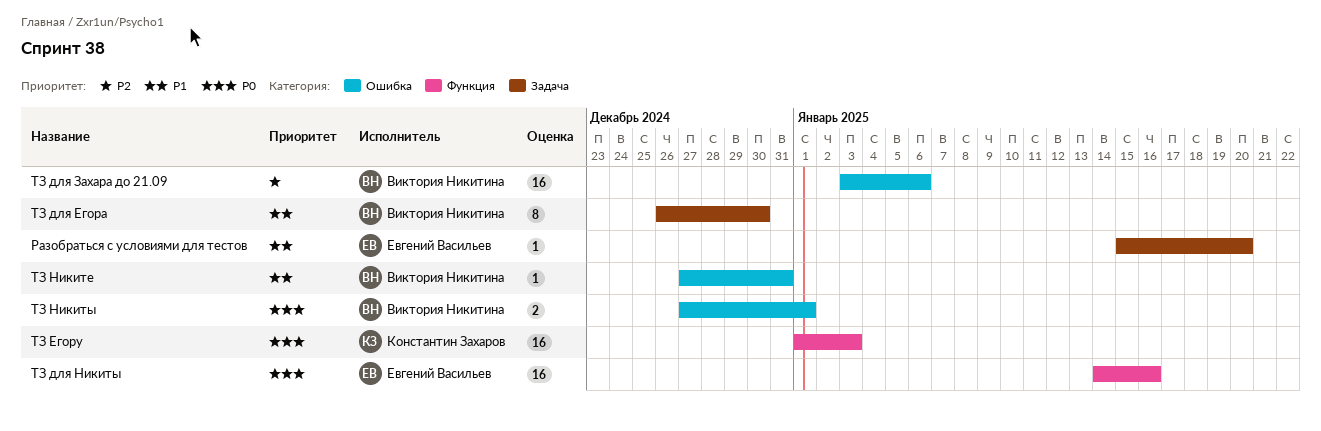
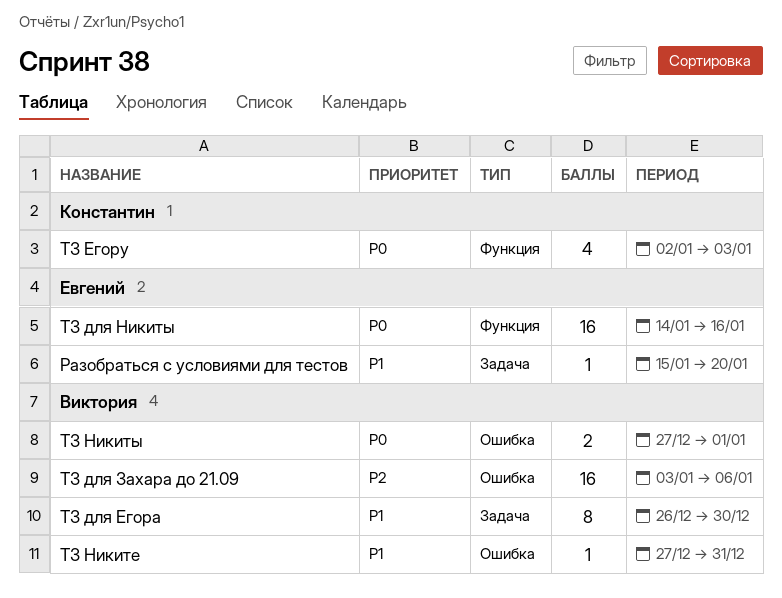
ТЗ Егору, estimate: 16 -> 4
ТЗ Егору, start: Jan 1 -> Jan 2

